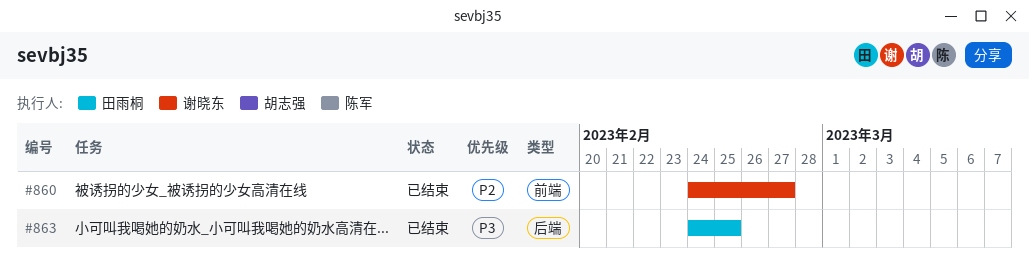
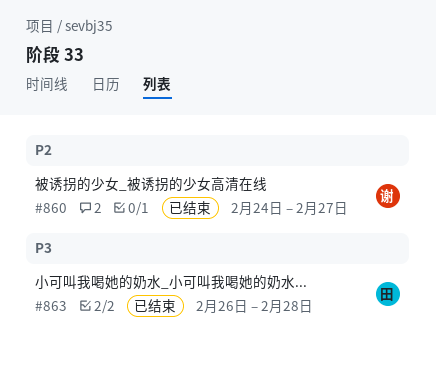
#863, start: Feb 24 -> Feb 26
#863, due: Feb 25 -> Feb 28

